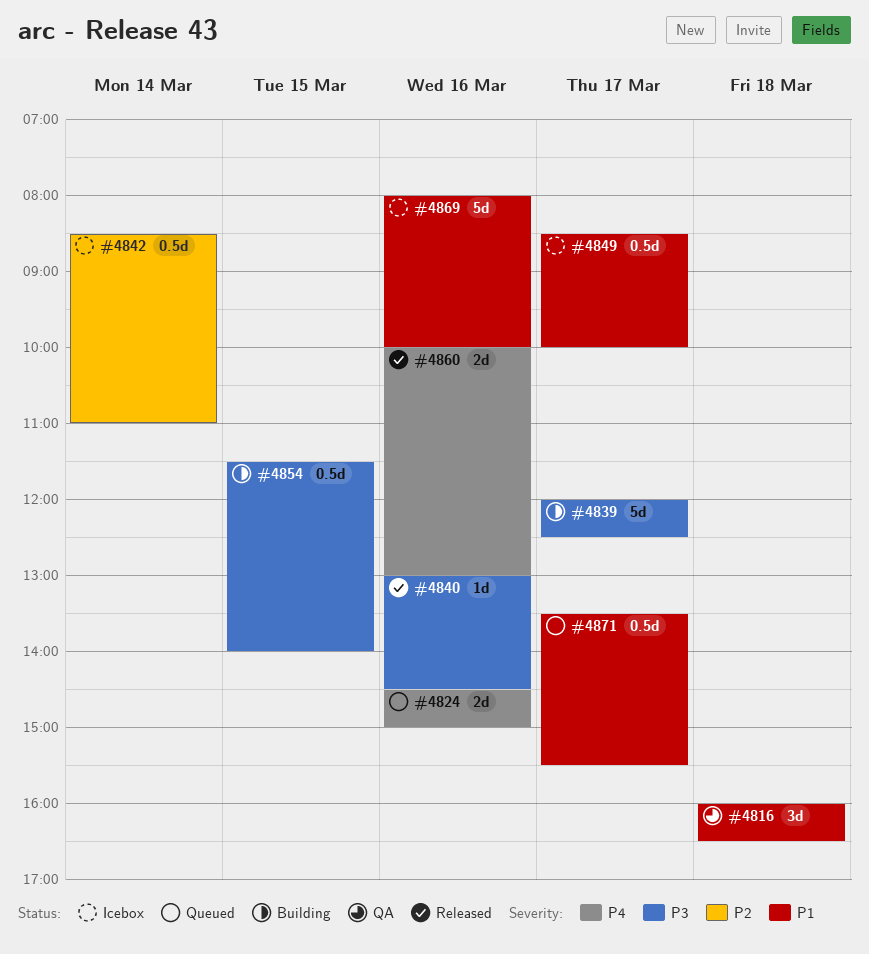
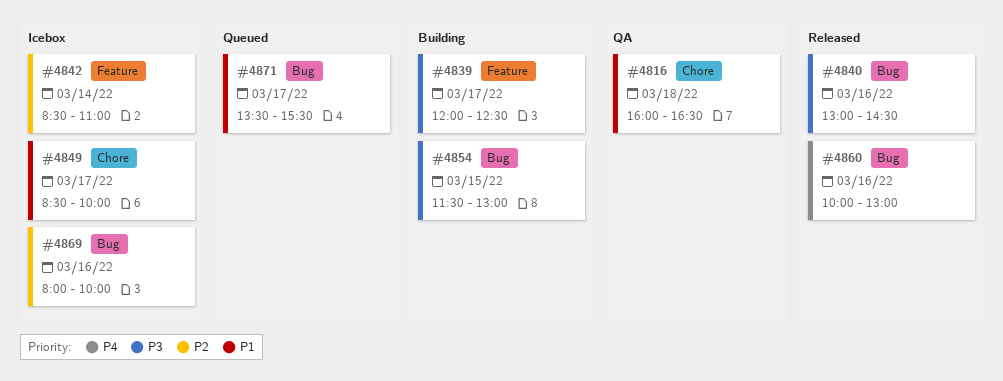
#4824: present -> none
#4854, ends: 14:00 -> 13:00
#4869, priority: P1 -> P2

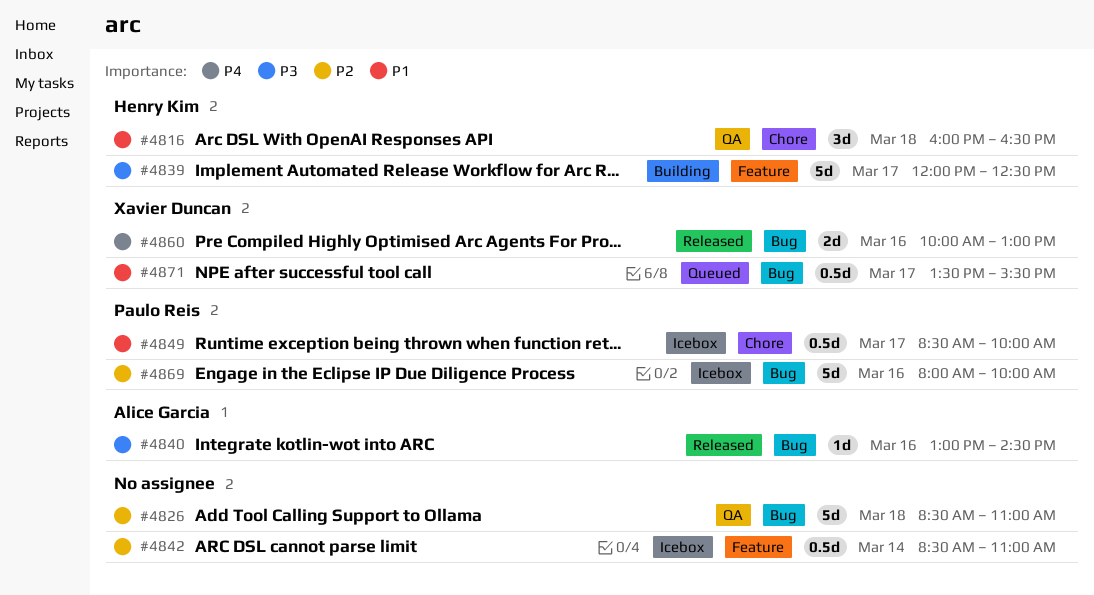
#4826: none -> present
#4854: present -> none

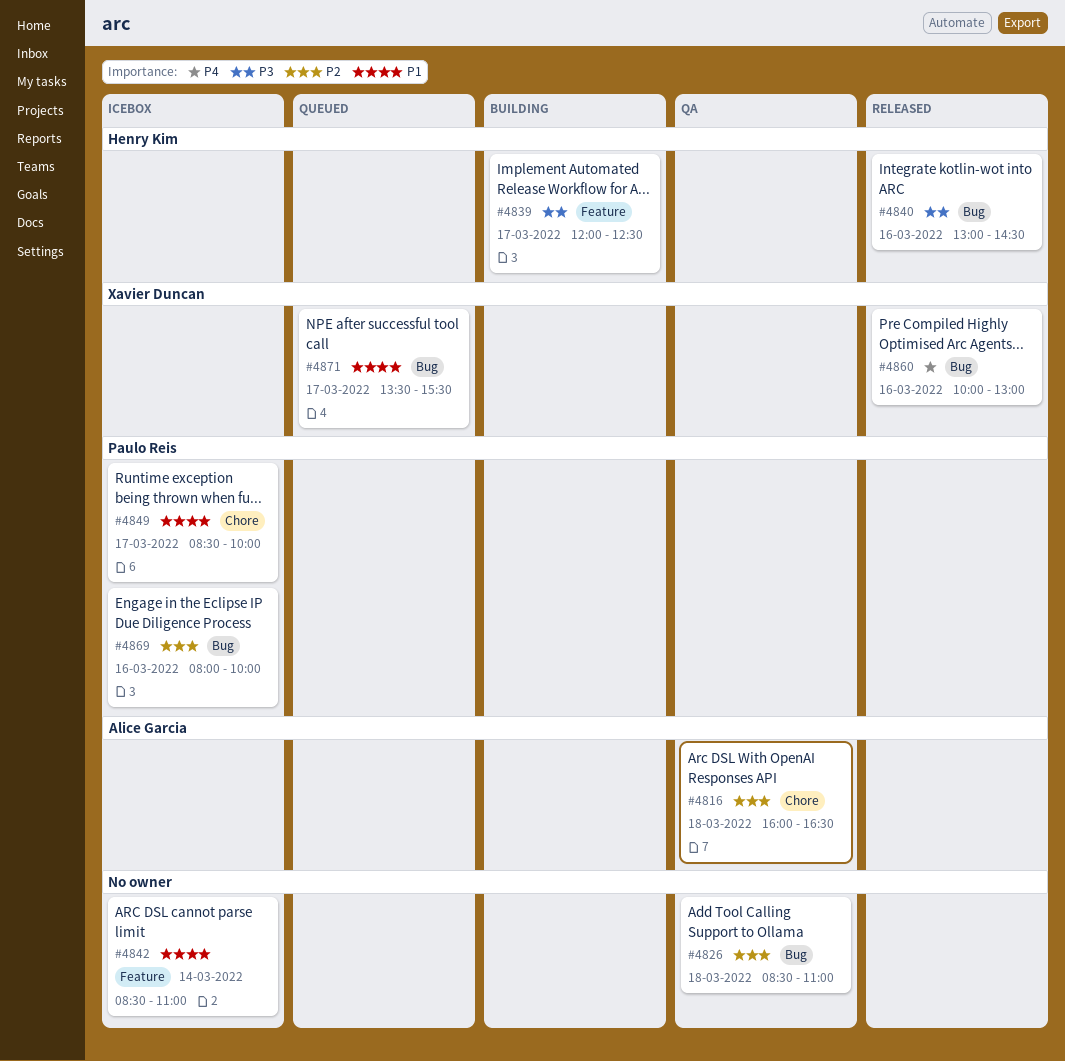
#4816, owner: Henry Kim -> Alice Garcia
#4816, priority: P1 -> P2
#4840, owner: Alice Garcia -> Henry Kim
#4842, priority: P2 -> P1

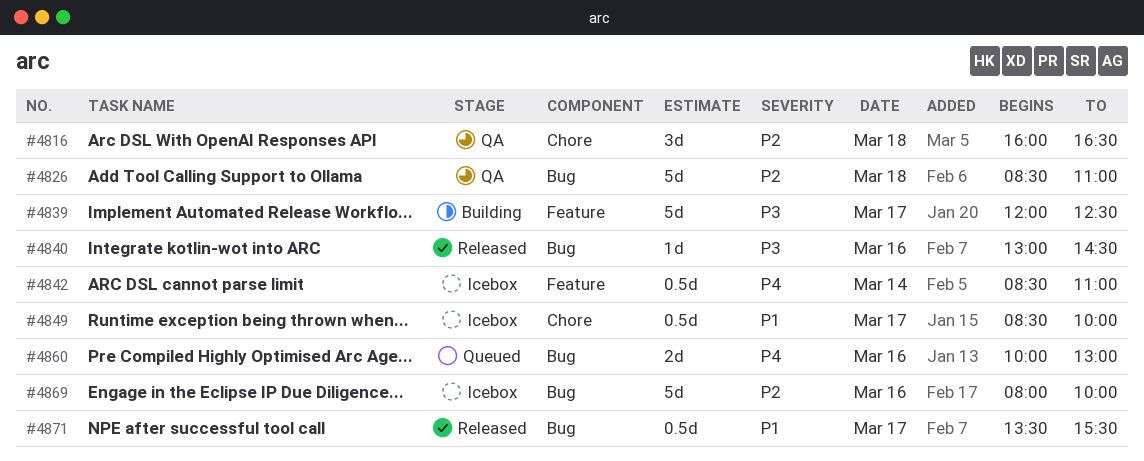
#4842, priority: P1 -> P4
#4860, status: Released -> Queued
#4871, status: Queued -> Released

